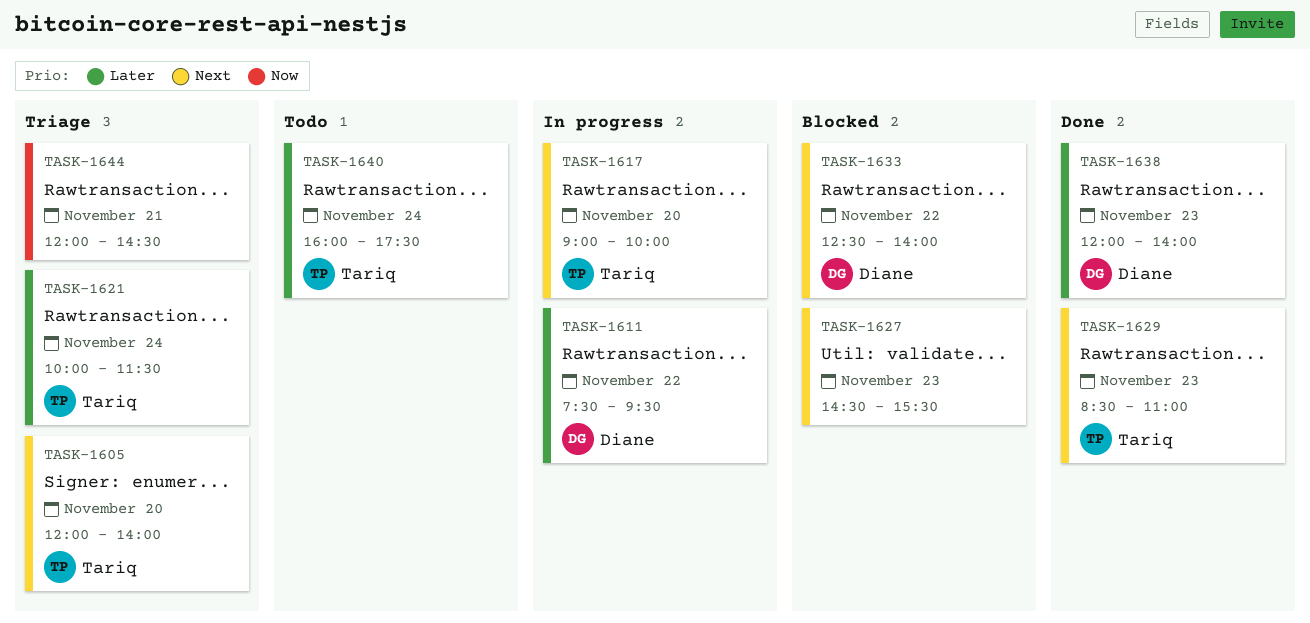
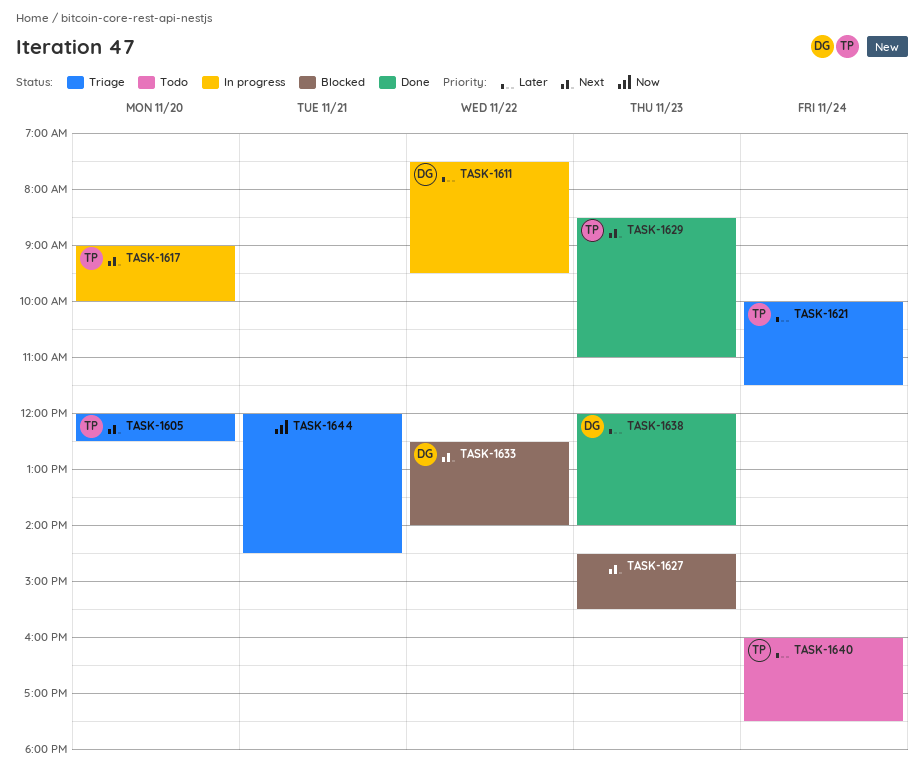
TASK-1605, ends: 14:00 -> 12:30

